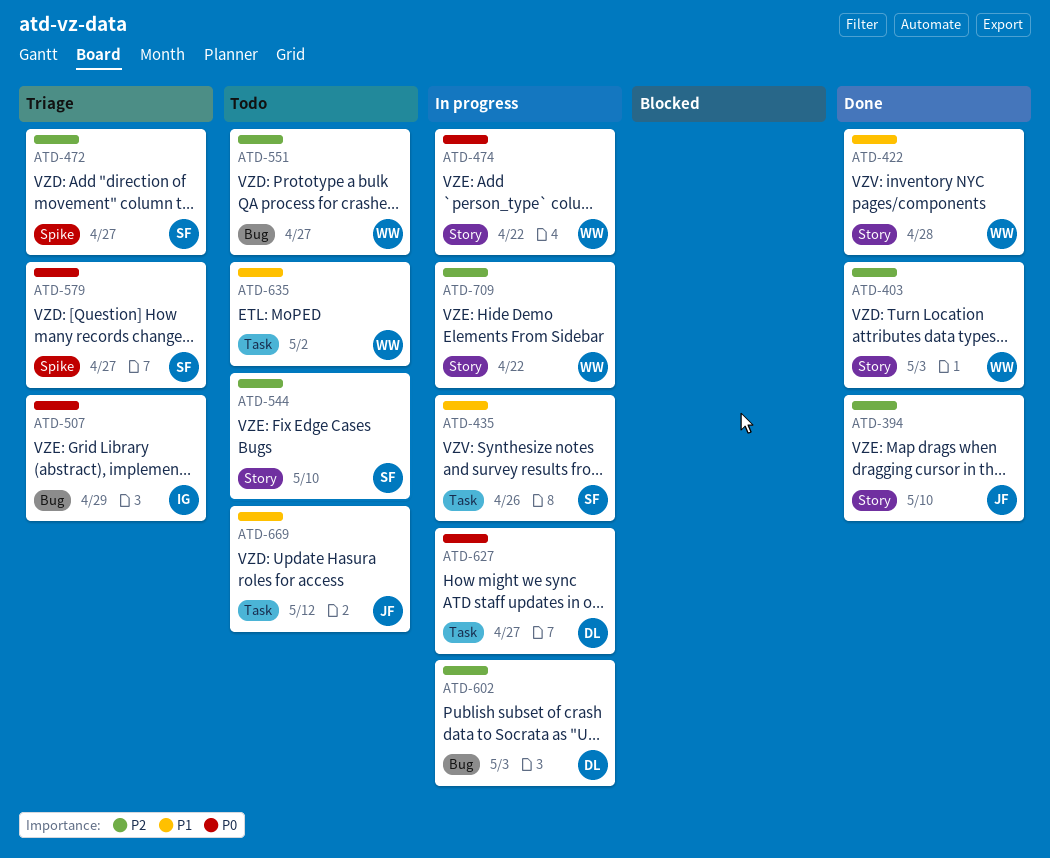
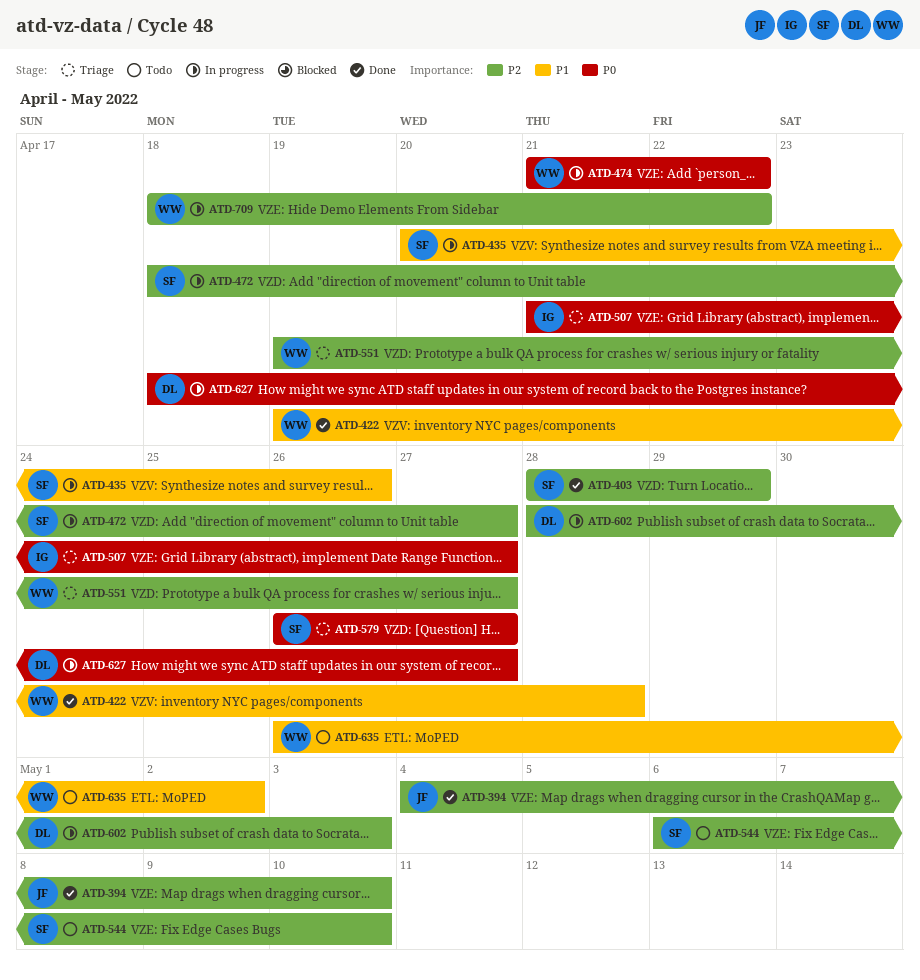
ATD-403, owner: WW -> SF
ATD-403, due: May 3 -> Apr 29
ATD-472, status: Triage -> In progress
ATD-507, due: Apr 29 -> Apr 27
ATD-551, status: Todo -> Triage
ATD-669: present -> none

